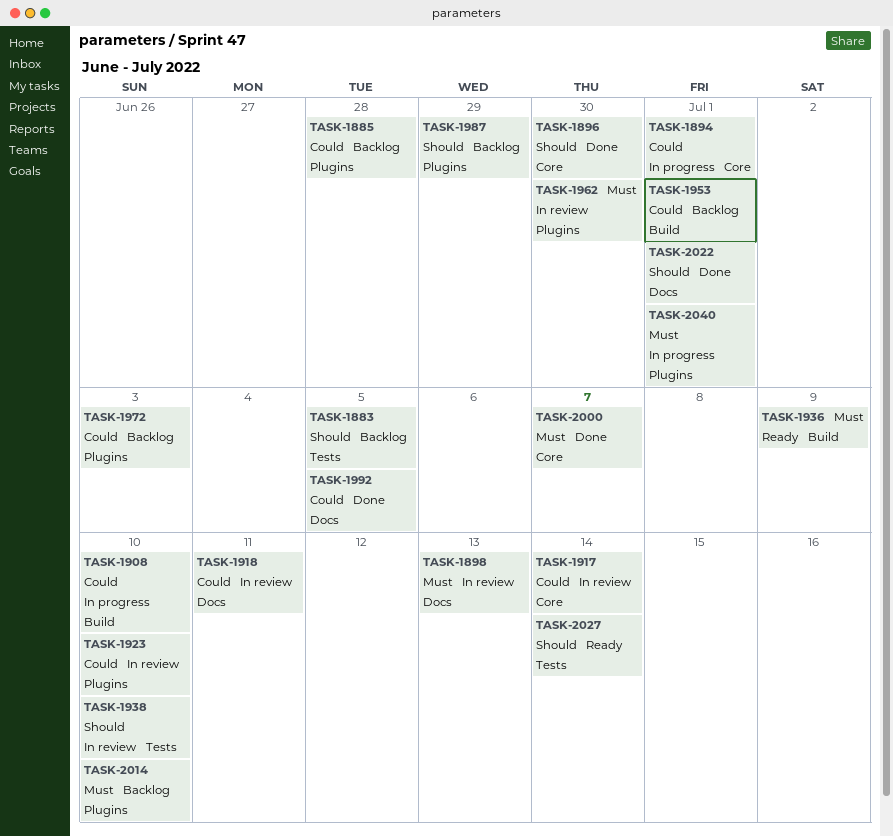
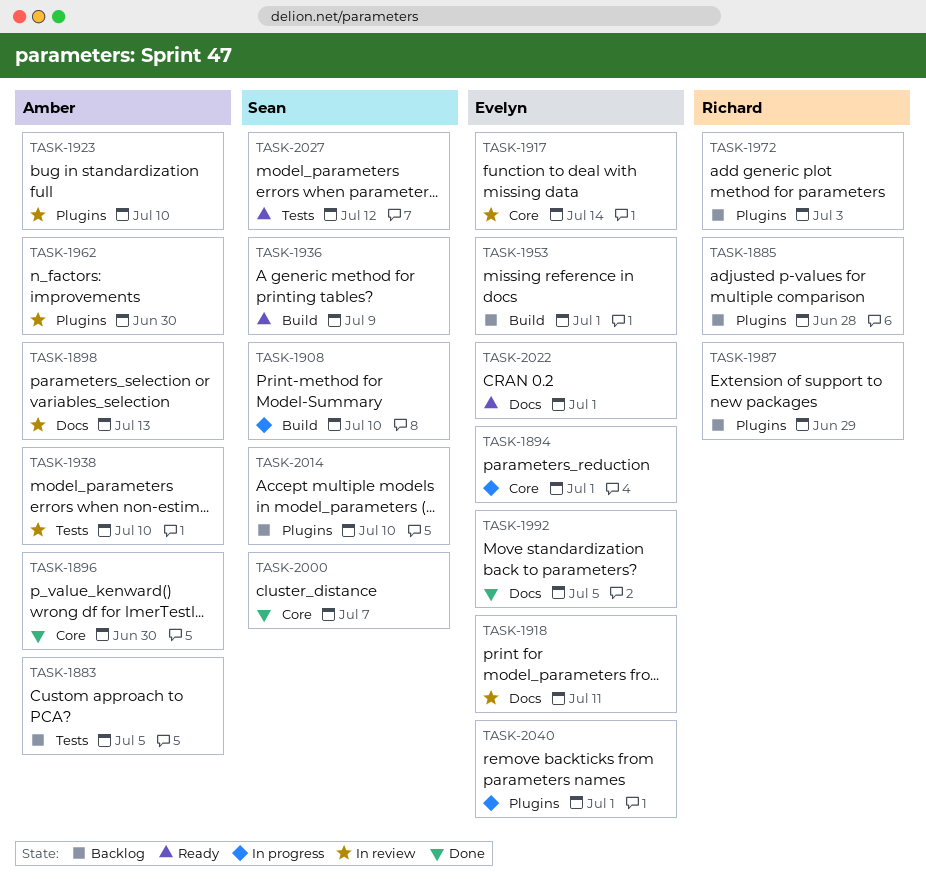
TASK-2022, status: Done -> Ready
TASK-2027, due: Jul 14 -> Jul 12

